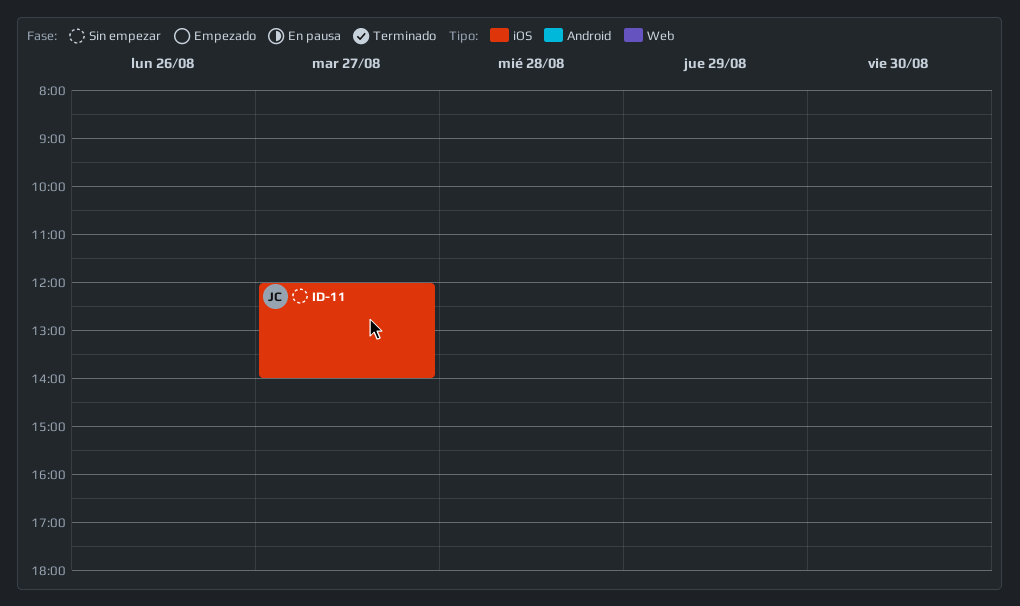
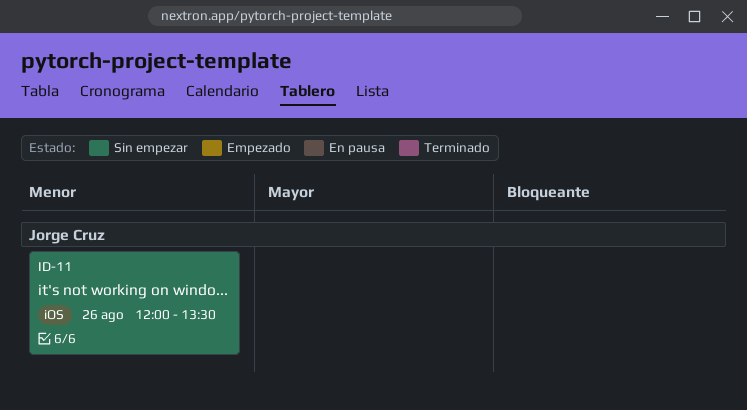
ID-11, day: Aug 27 -> Aug 26
ID-11, ends: 14:00 -> 13:30

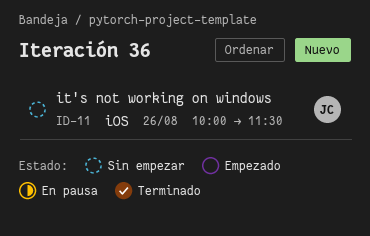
ID-11, begins: 12:00 -> 10:00
ID-11, ends: 13:30 -> 11:30

